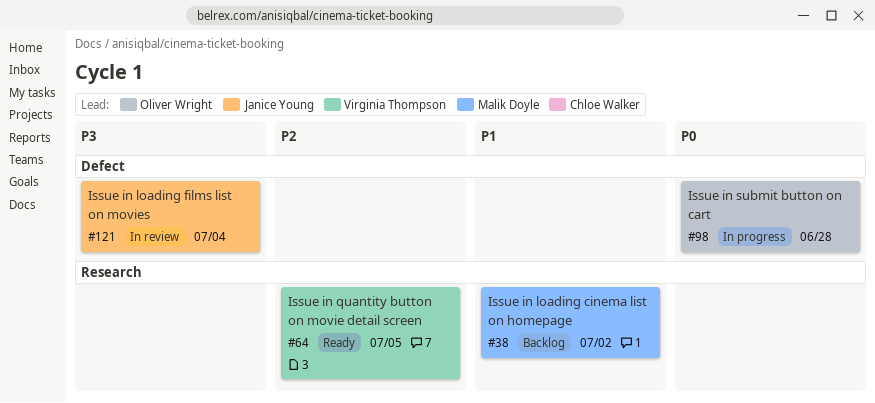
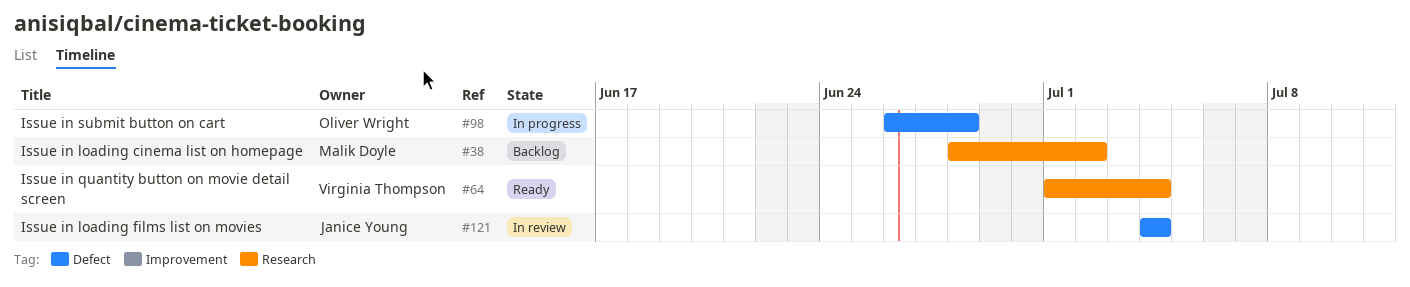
#64, due: Jul 5 -> Jul 4

